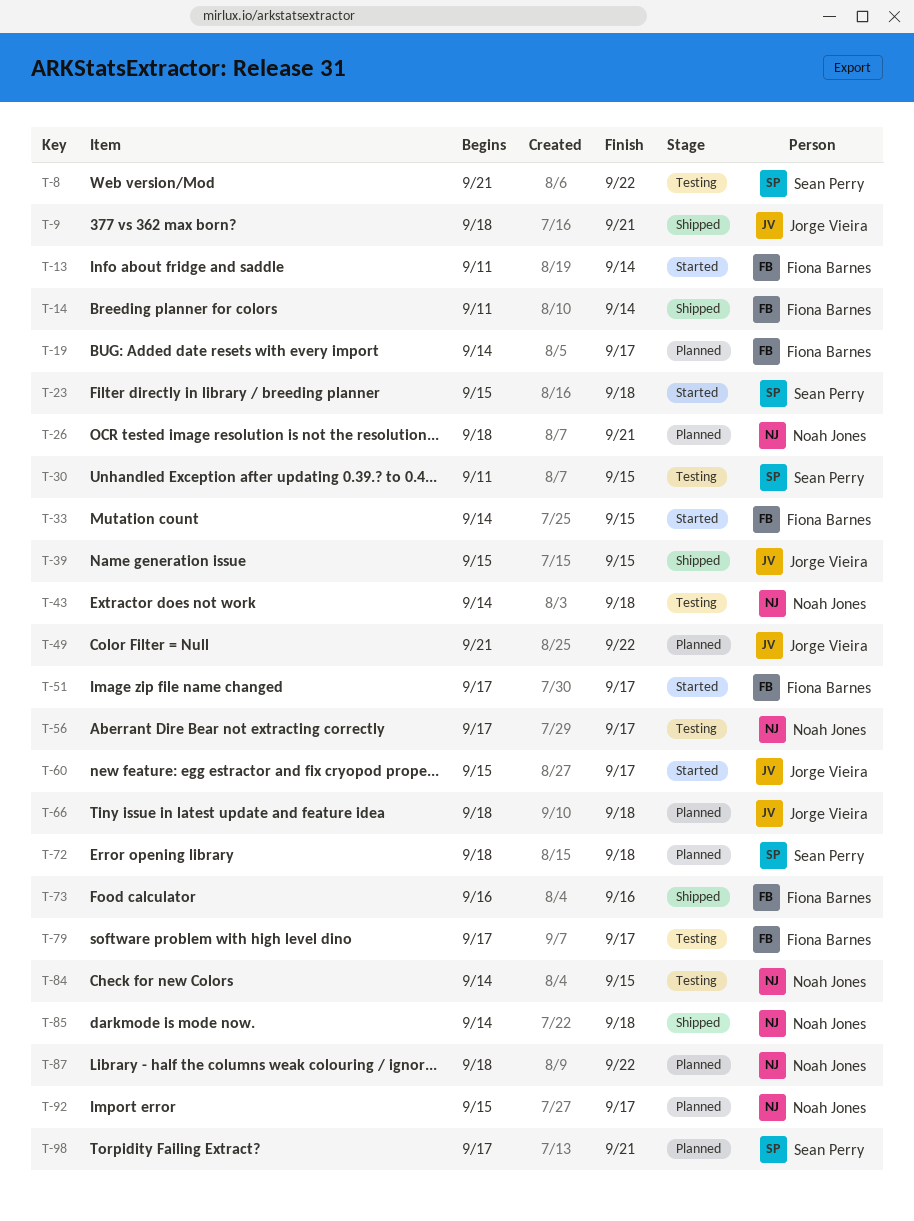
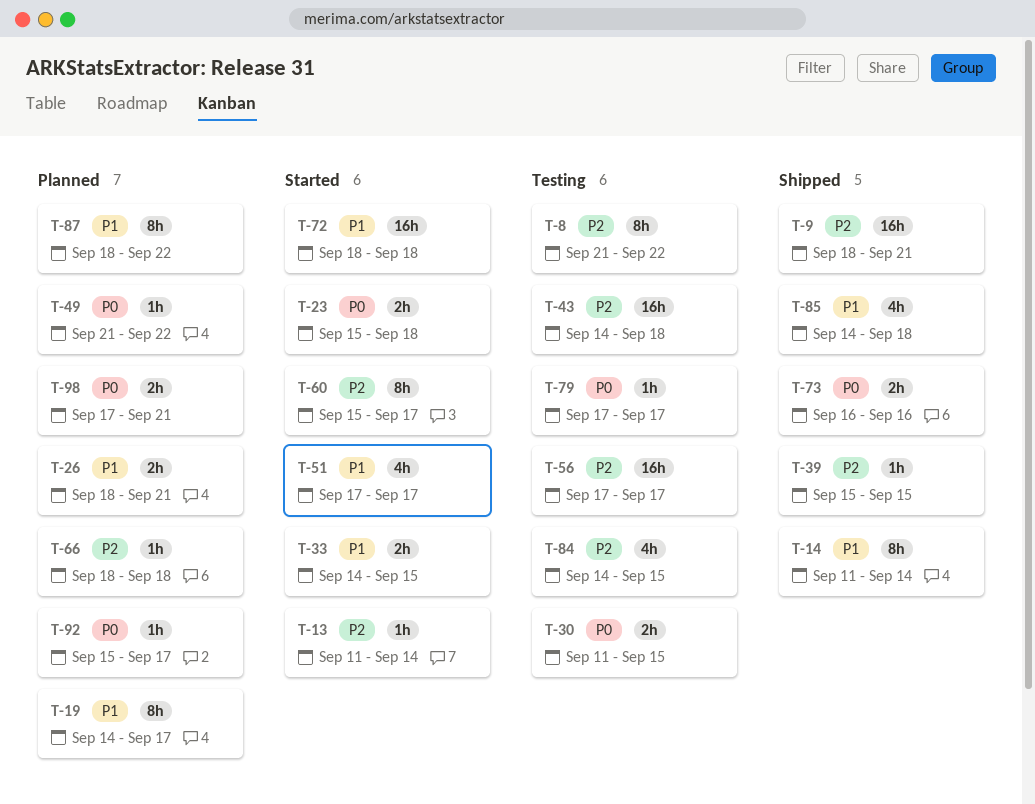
T-72, status: Planned -> Started

